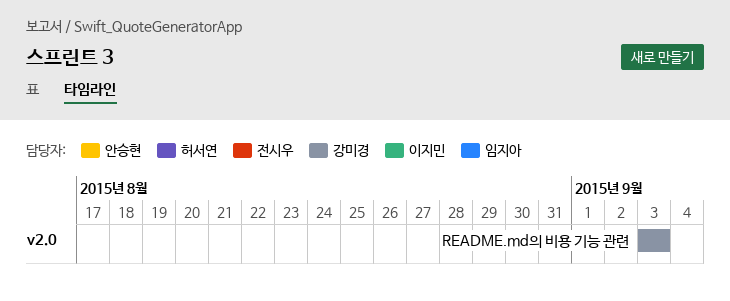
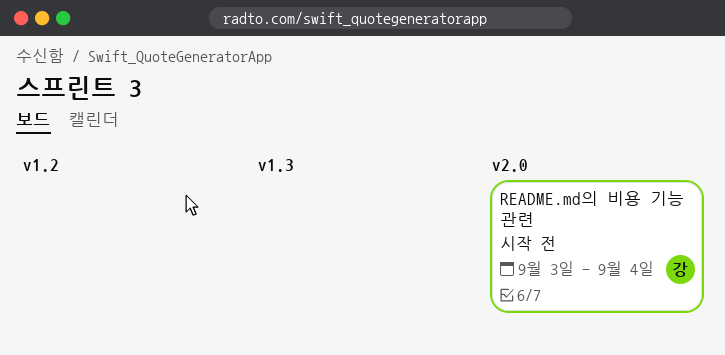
README.md의 비용 기능 관련, due: Sep 3 -> Sep 4

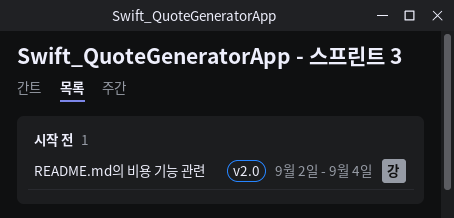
README.md의 비용 기능 관련, start: Sep 3 -> Sep 2

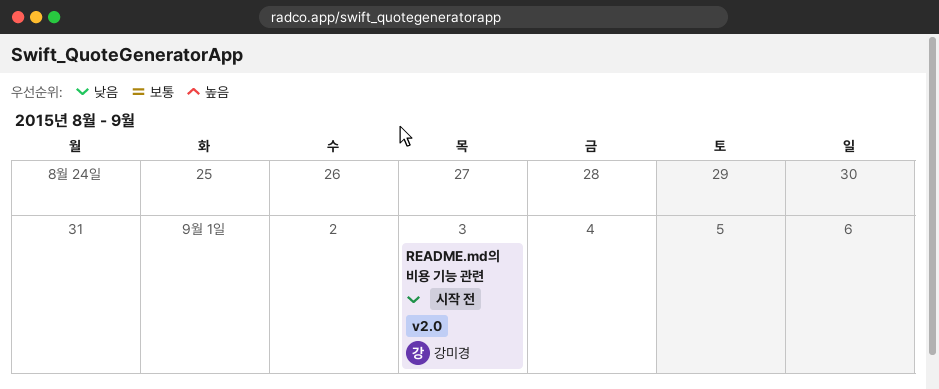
README.md의 비용 기능 관련, due: Sep 4 -> Sep 3

